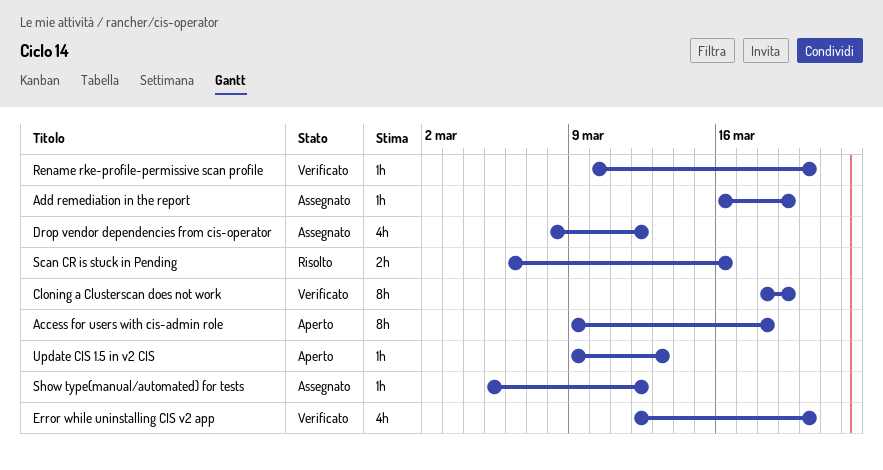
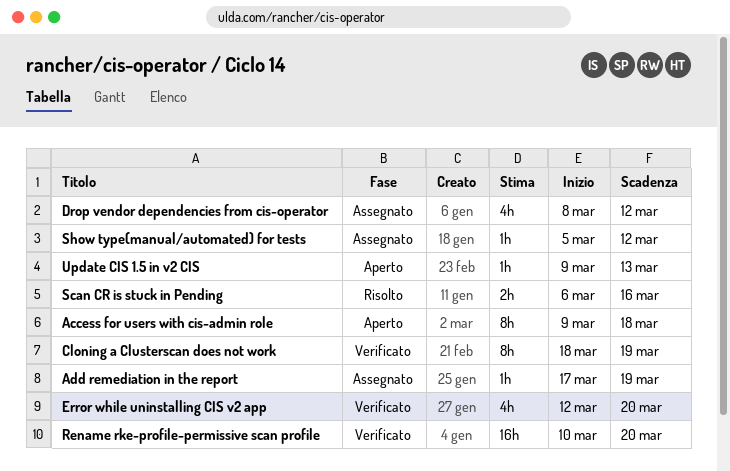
Add remediation in the report, start: Mar 16 -> Mar 17
Rename rke-profile-permissive scan profile, estimate: 1h -> 16h

